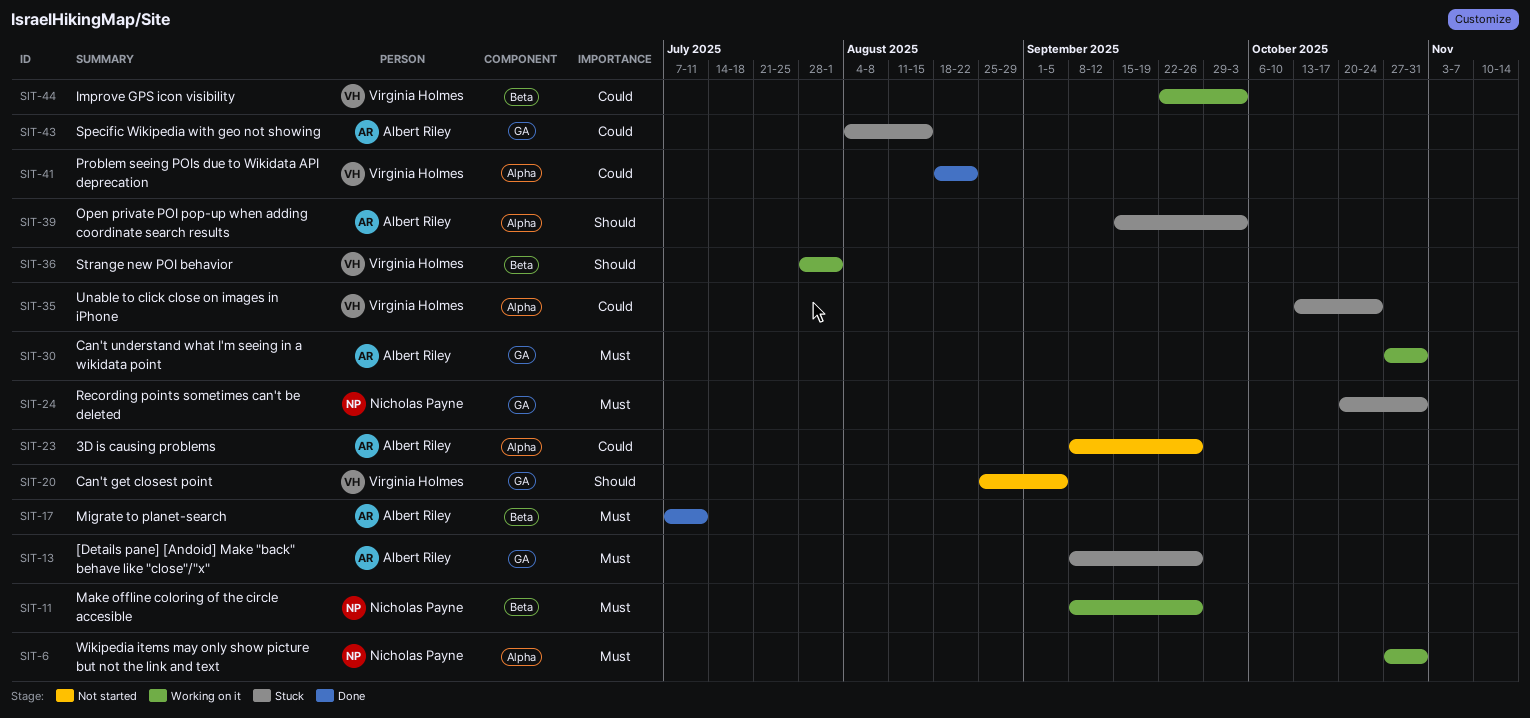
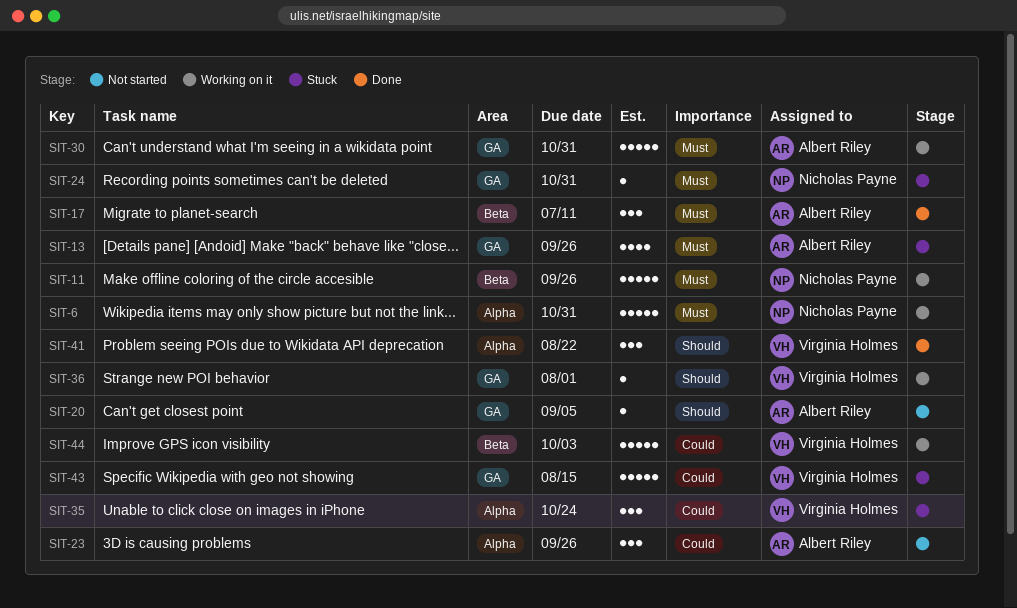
SIT-20, owner: Virginia Holmes -> Albert Riley
SIT-36, label: Beta -> GA
SIT-39: present -> none
SIT-41, priority: Could -> Should
SIT-43, owner: Albert Riley -> Virginia Holmes

